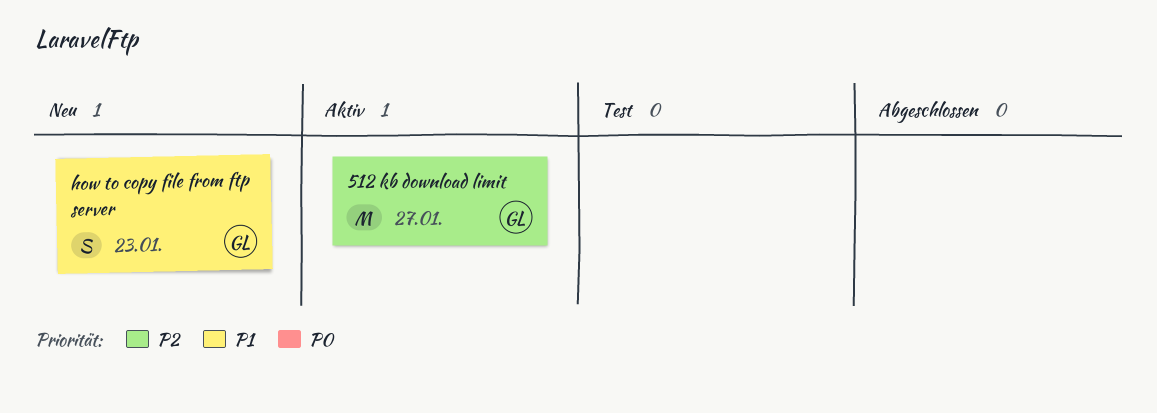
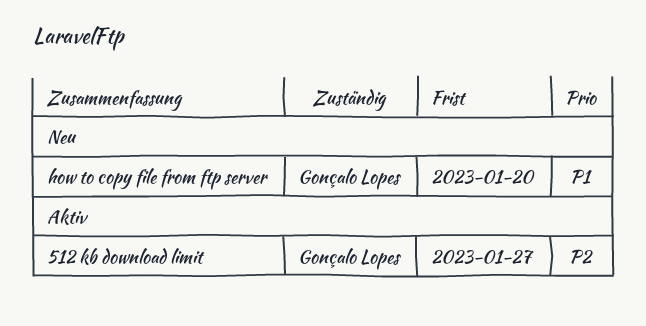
how to copy file from ftp server, due: Jan 23 -> Jan 20

